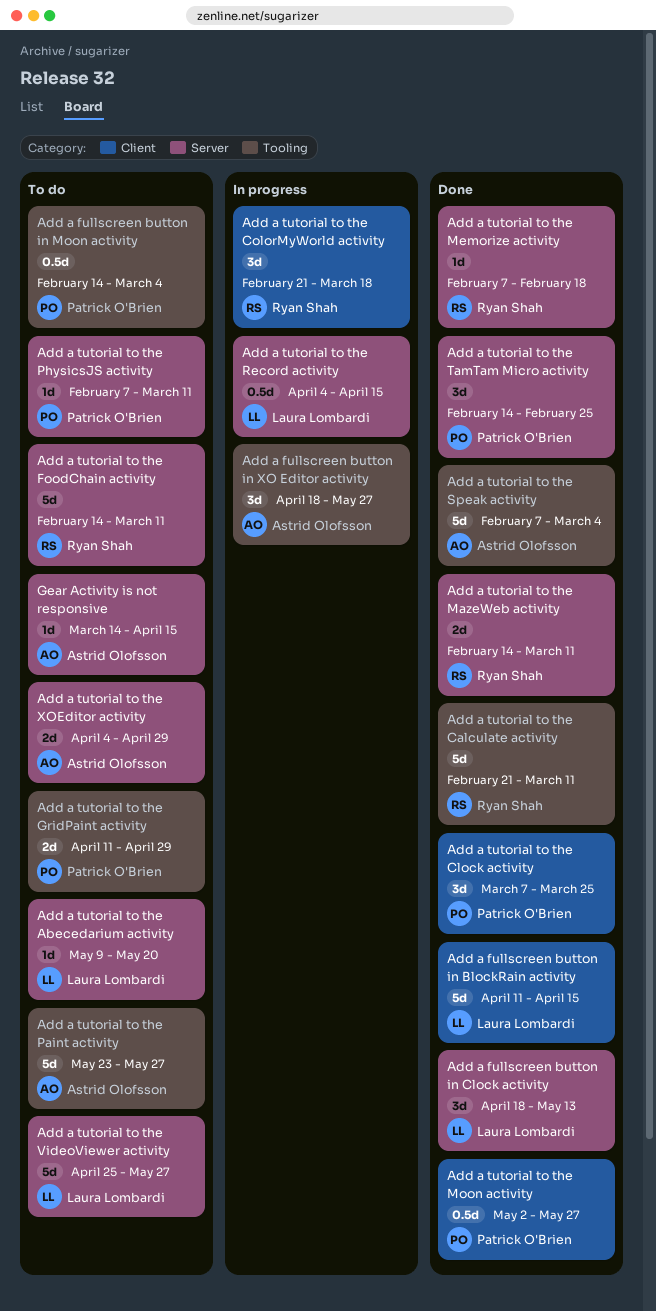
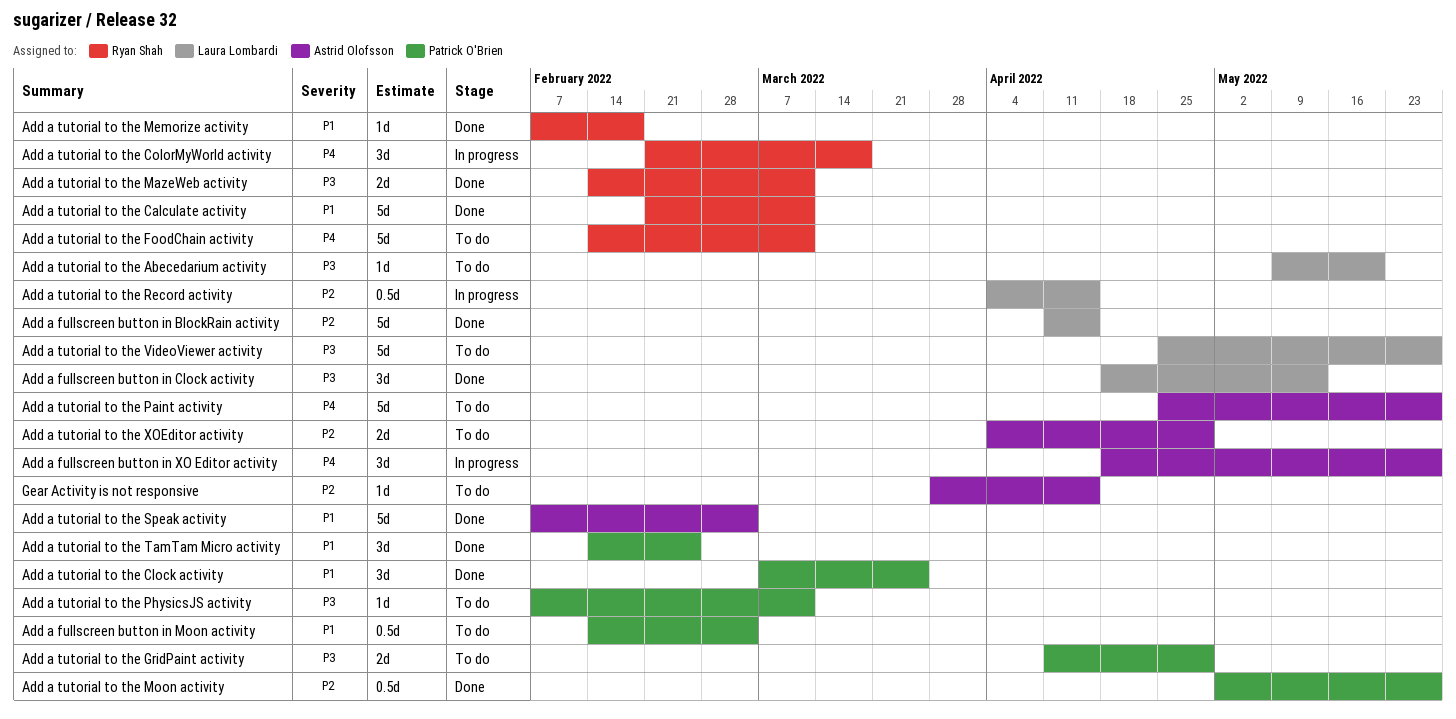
Add a tutorial to the Paint activity, start: May 23 -> Apr 25
Gear Activity is not responsive, start: Mar 14 -> Mar 28

